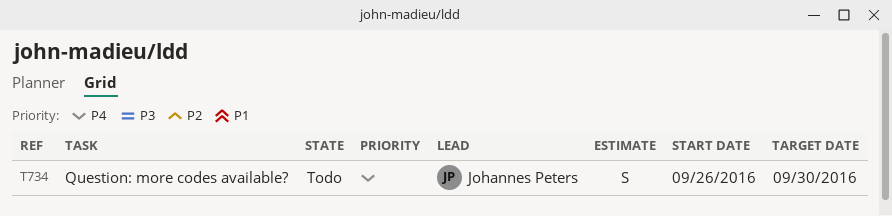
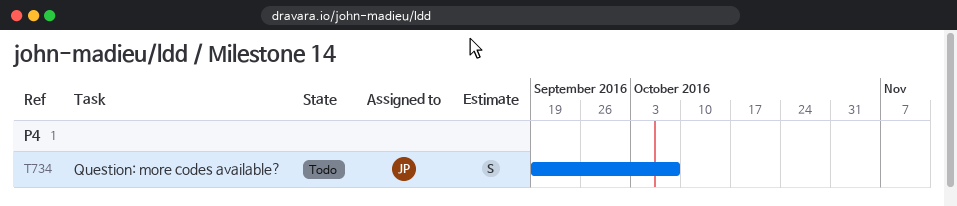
T734, start: Sep 26 -> Sep 19
T734, due: Sep 30 -> Oct 7

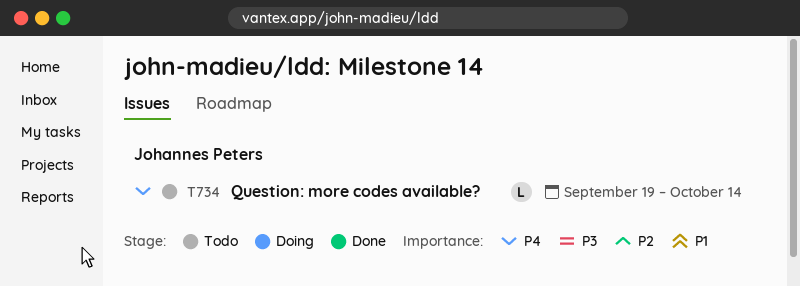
T734, estimate: S -> L
T734, due: Oct 7 -> Oct 14

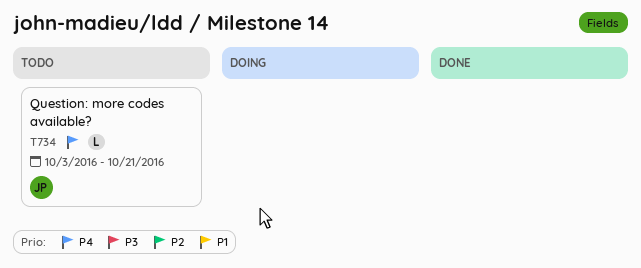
T734, start: Sep 19 -> Oct 3
T734, due: Oct 14 -> Oct 21

